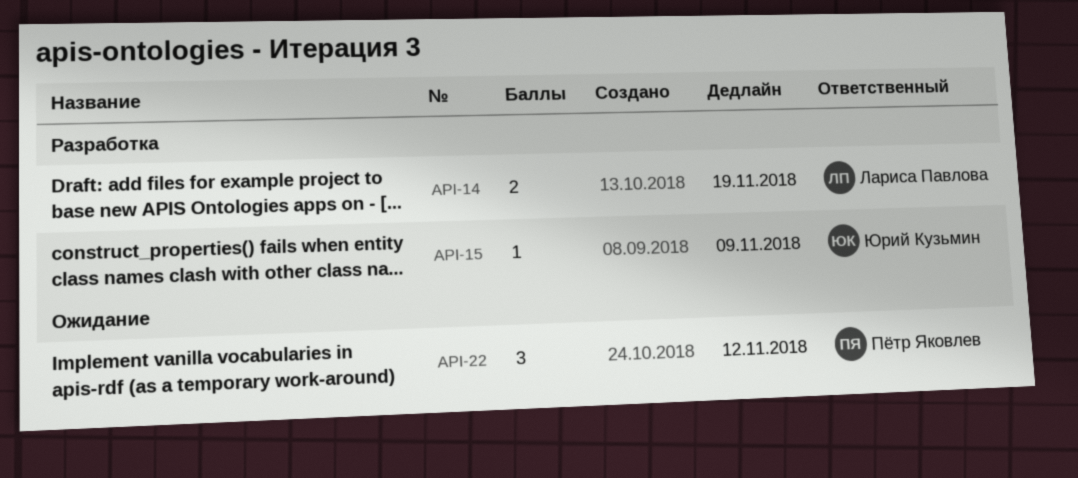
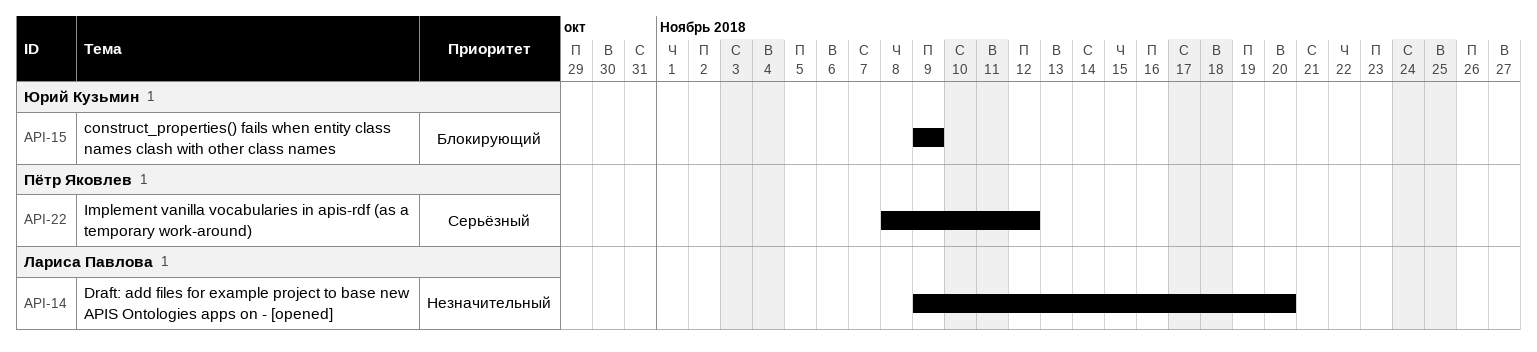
API-14, due: Nov 19 -> Nov 20

